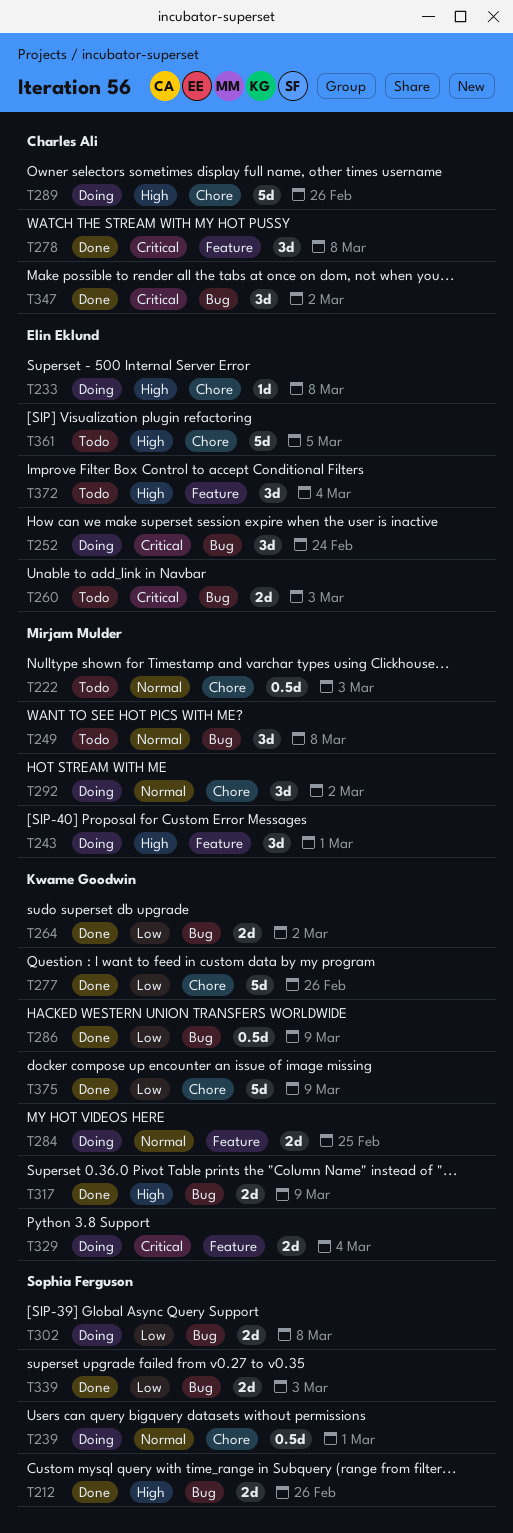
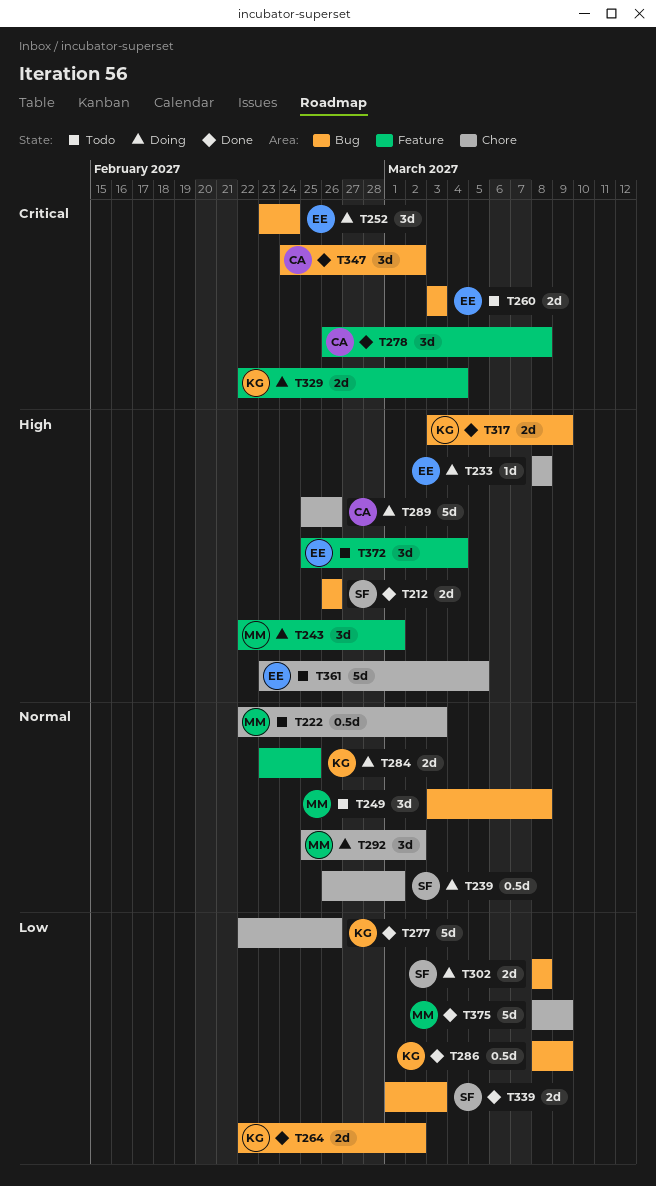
T375, owner: Kwame Goodwin -> Mirjam Mulder

